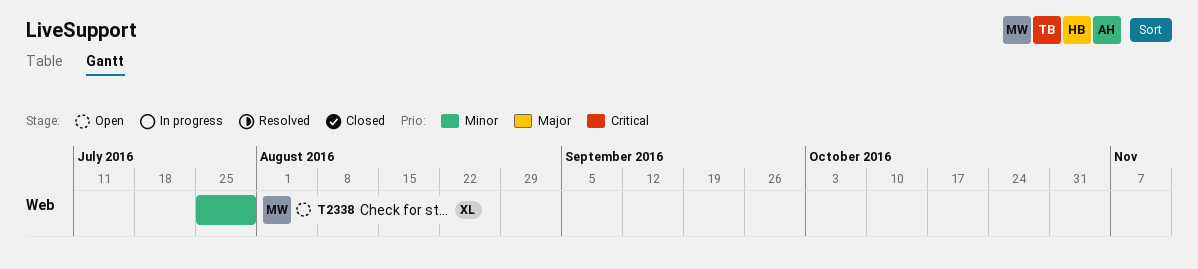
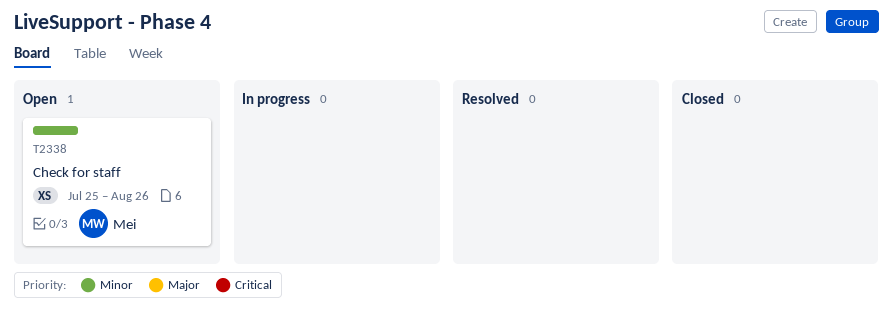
T2338, estimate: XL -> XS
T2338, due: Jul 29 -> Aug 26

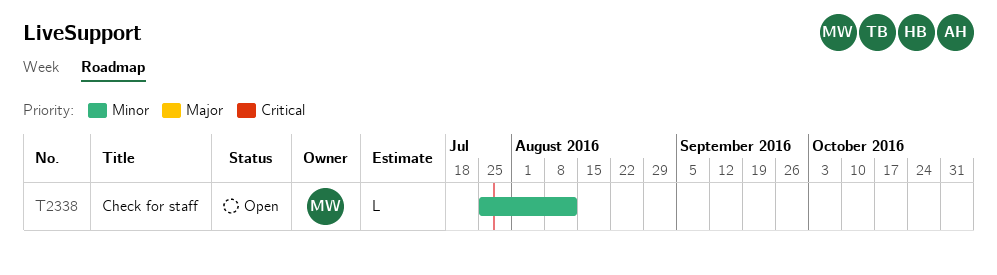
T2338, estimate: XS -> L
T2338, due: Aug 26 -> Aug 12

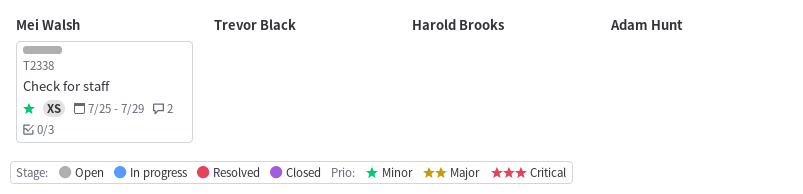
T2338, estimate: L -> XS
T2338, due: Aug 12 -> Jul 29

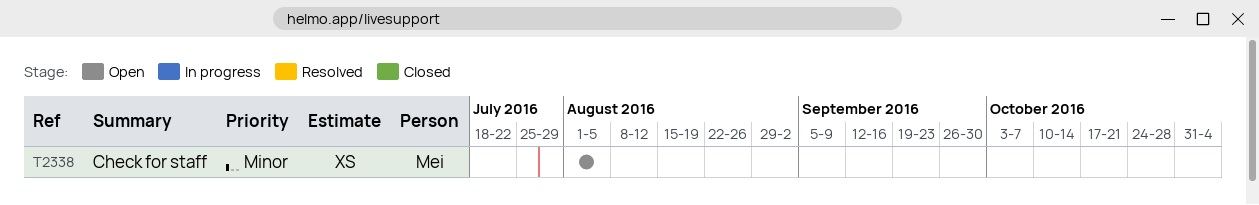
T2338, start: Jul 25 -> Aug 1
T2338, due: Jul 29 -> Aug 5

